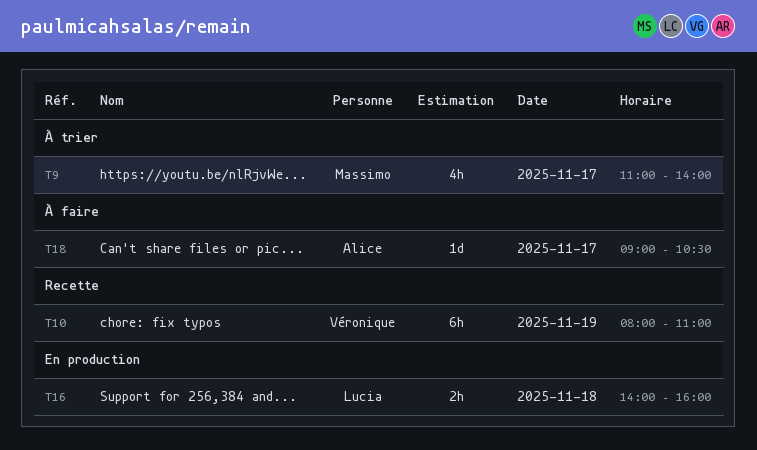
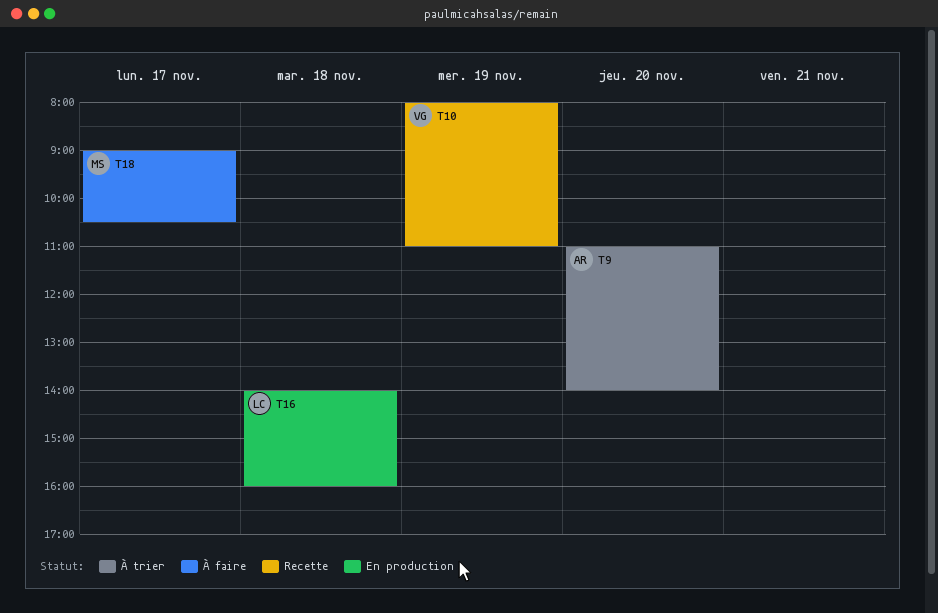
T9, owner: Massimo -> Alice
T9, day: Nov 17 -> Nov 20
T18, owner: Alice -> Massimo

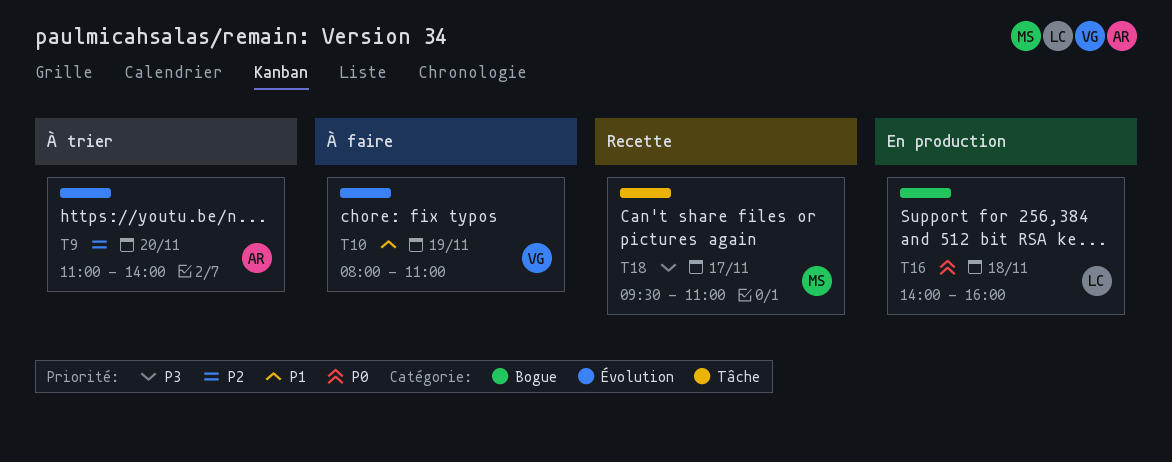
T10, status: Recette -> À faire
T18, status: À faire -> Recette
T18, begins: 09:00 -> 09:30
T18, ends: 10:30 -> 11:00

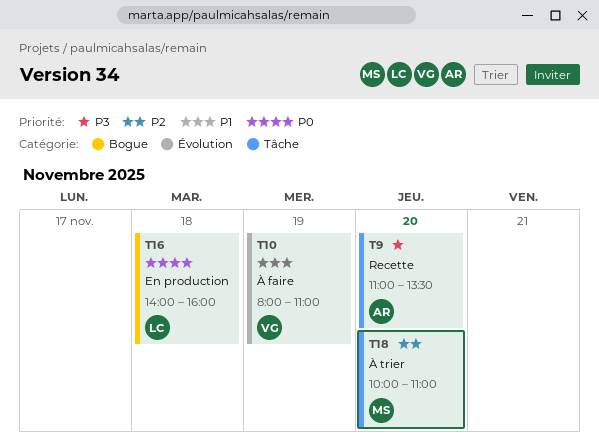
T9, status: À trier -> Recette
T9, priority: P2 -> P3
T9, label: Évolution -> Tâche
T9, ends: 14:00 -> 13:30
T18, status: Recette -> À trier
T18, priority: P3 -> P2
T18, day: Nov 17 -> Nov 20
T18, begins: 09:30 -> 10:00

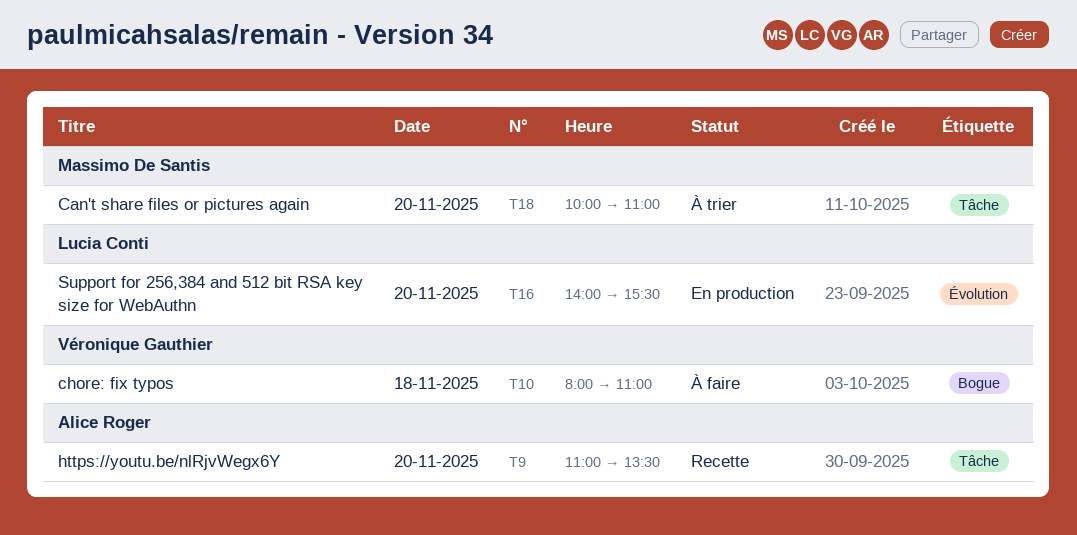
T10, label: Évolution -> Bogue
T10, day: Nov 19 -> Nov 18
T16, label: Bogue -> Évolution
T16, day: Nov 18 -> Nov 20
T16, ends: 16:00 -> 15:30

